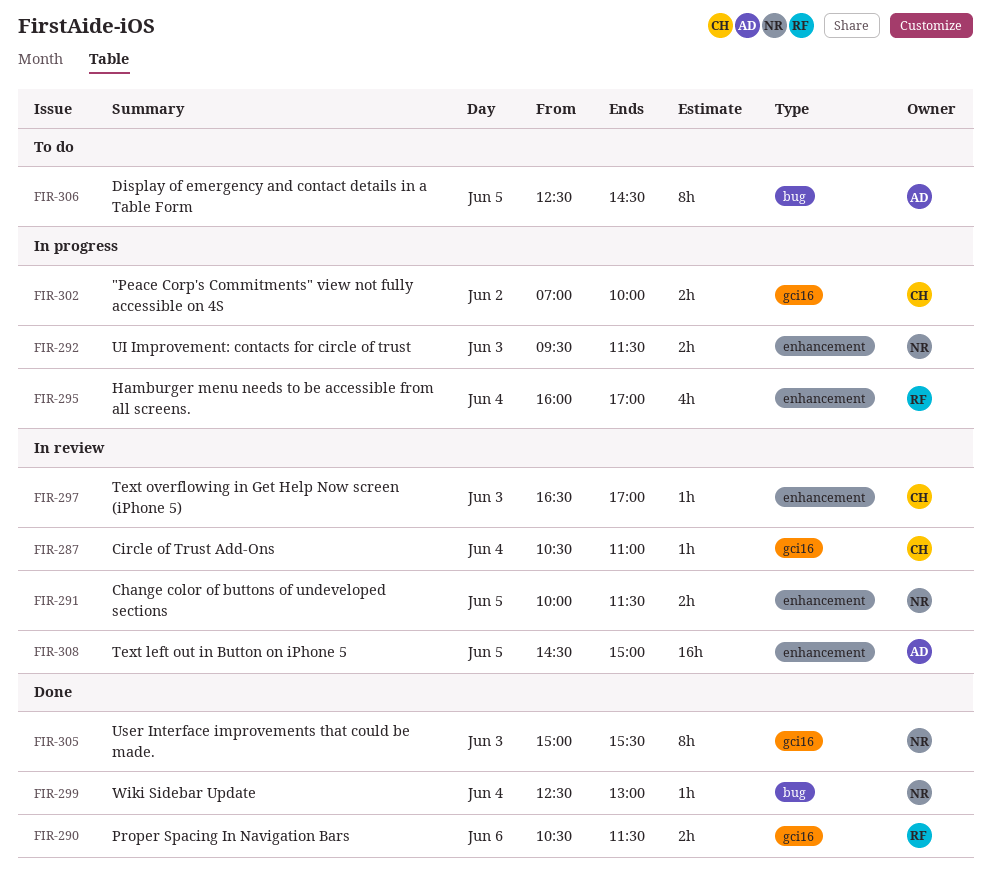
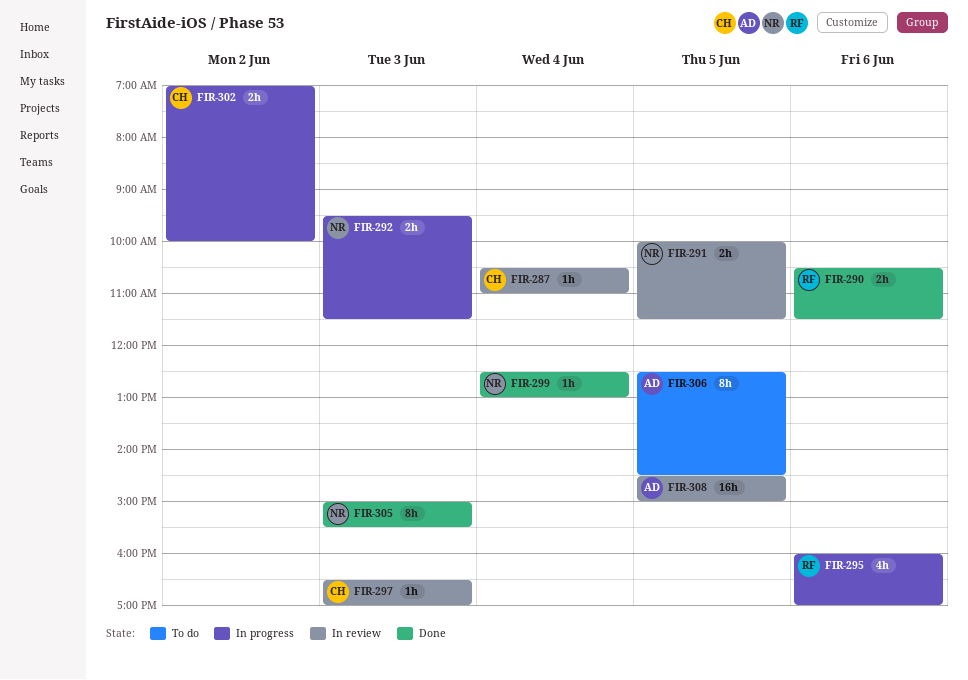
FIR-295, day: Jun 4 -> Jun 6

